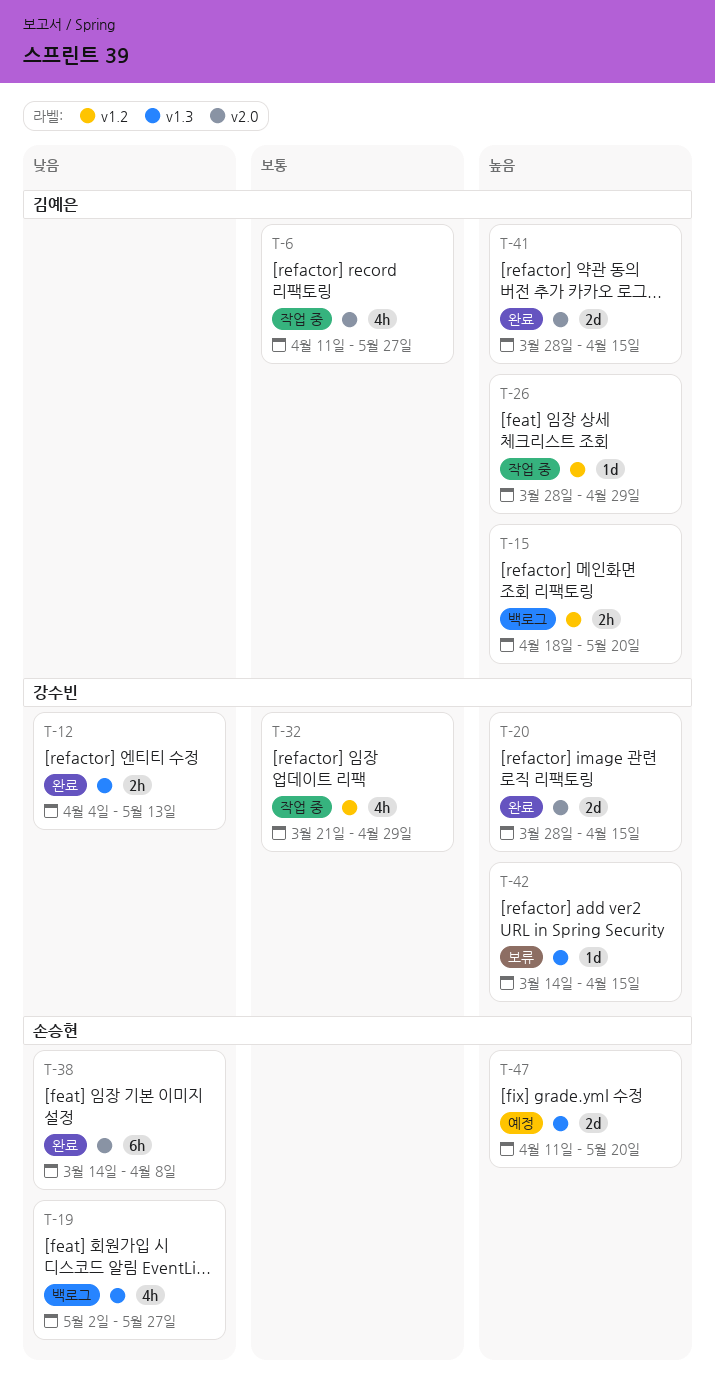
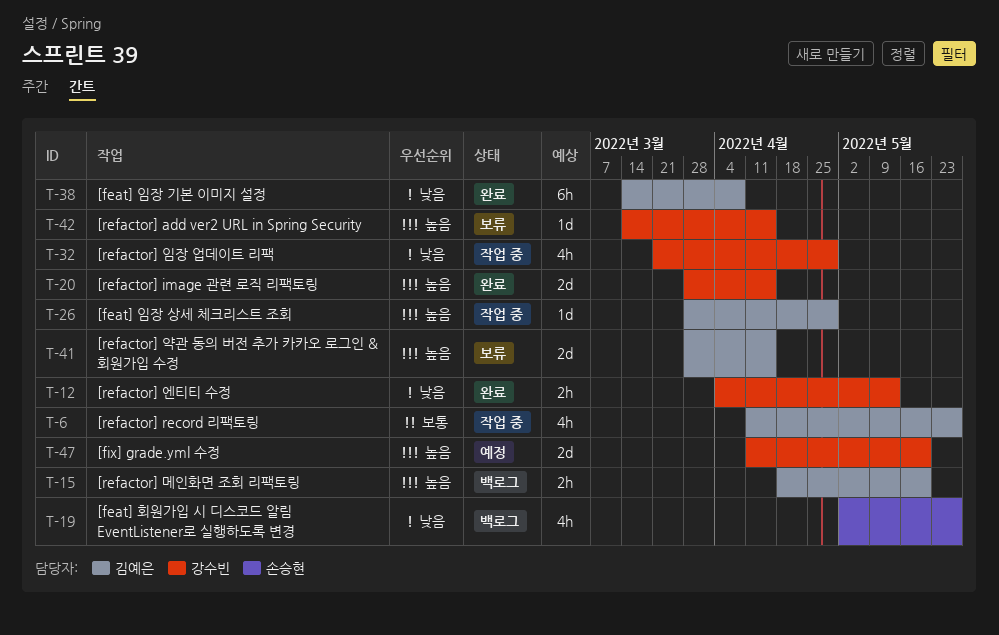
T-32, priority: 보통 -> 낮음
T-38, owner: 손승현 -> 김예은
T-41, status: 완료 -> 보류
T-47, owner: 손승현 -> 강수빈

